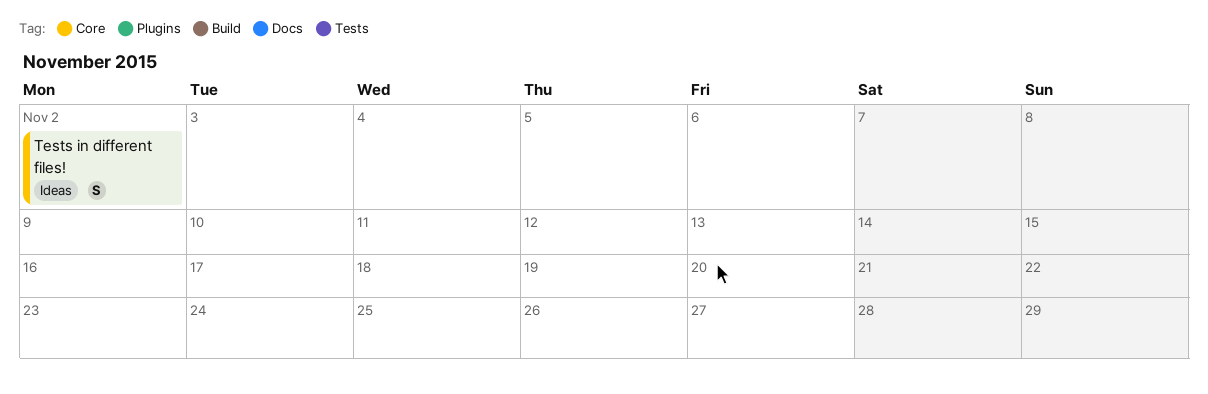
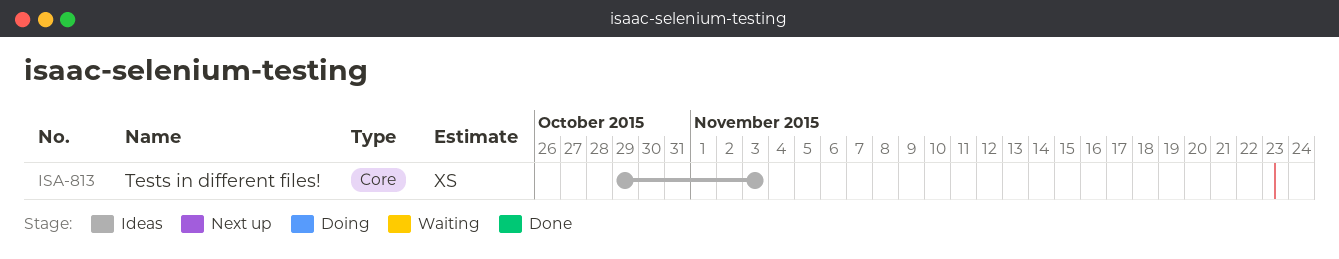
Tests in different files!, estimate: S -> XS
Tests in different files!, due: Nov 2 -> Nov 3

